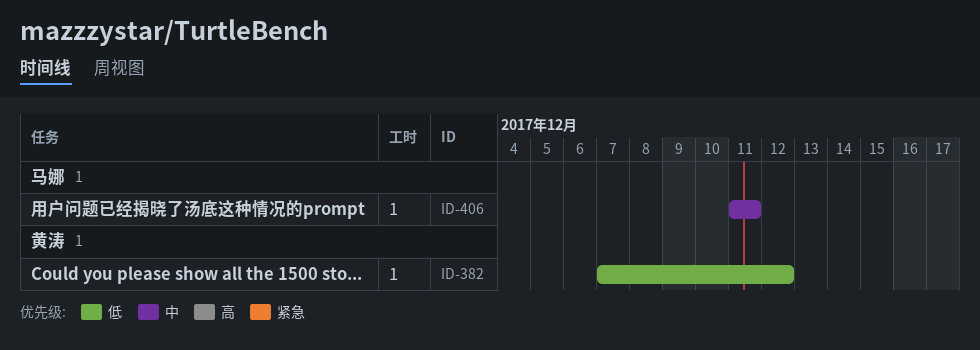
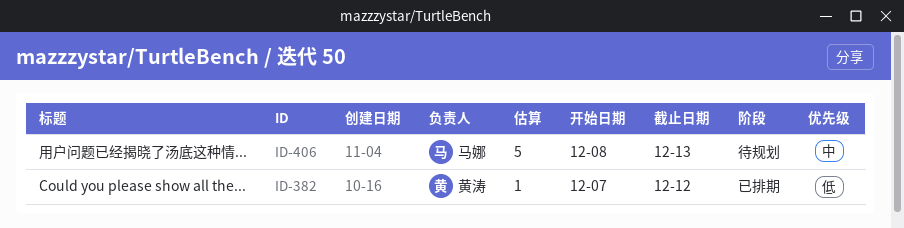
ID-406, estimate: 1 -> 5
ID-406, start: Dec 11 -> Dec 8
ID-406, due: Dec 11 -> Dec 13

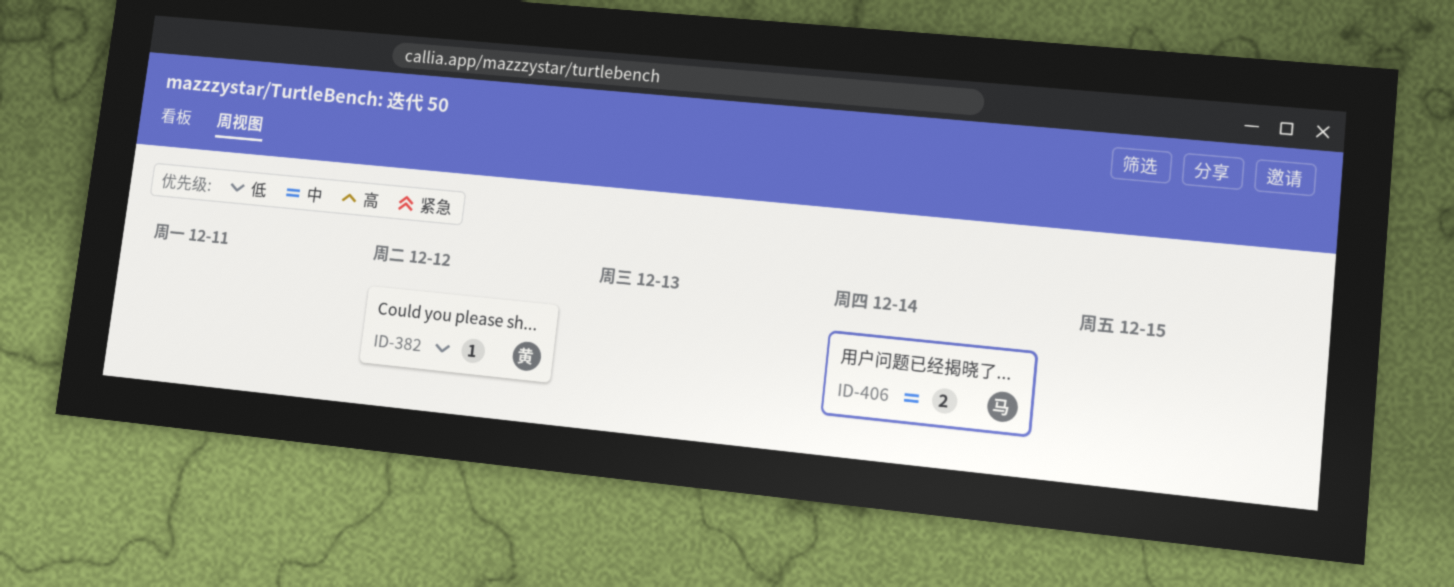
ID-406, estimate: 5 -> 2
ID-406, due: Dec 13 -> Dec 14

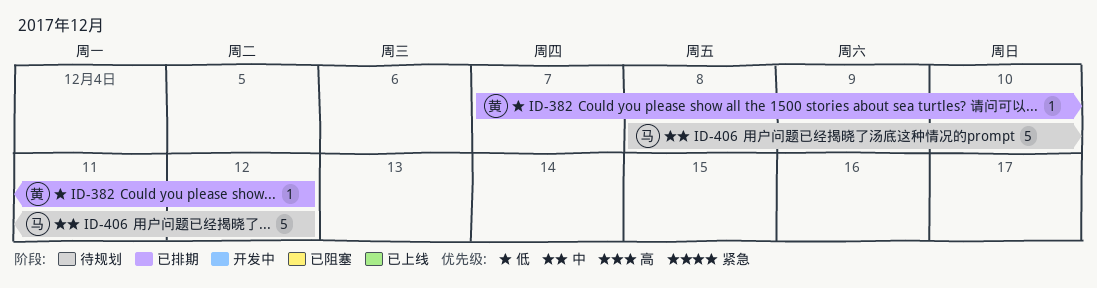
ID-406, estimate: 2 -> 5
ID-406, due: Dec 14 -> Dec 12

